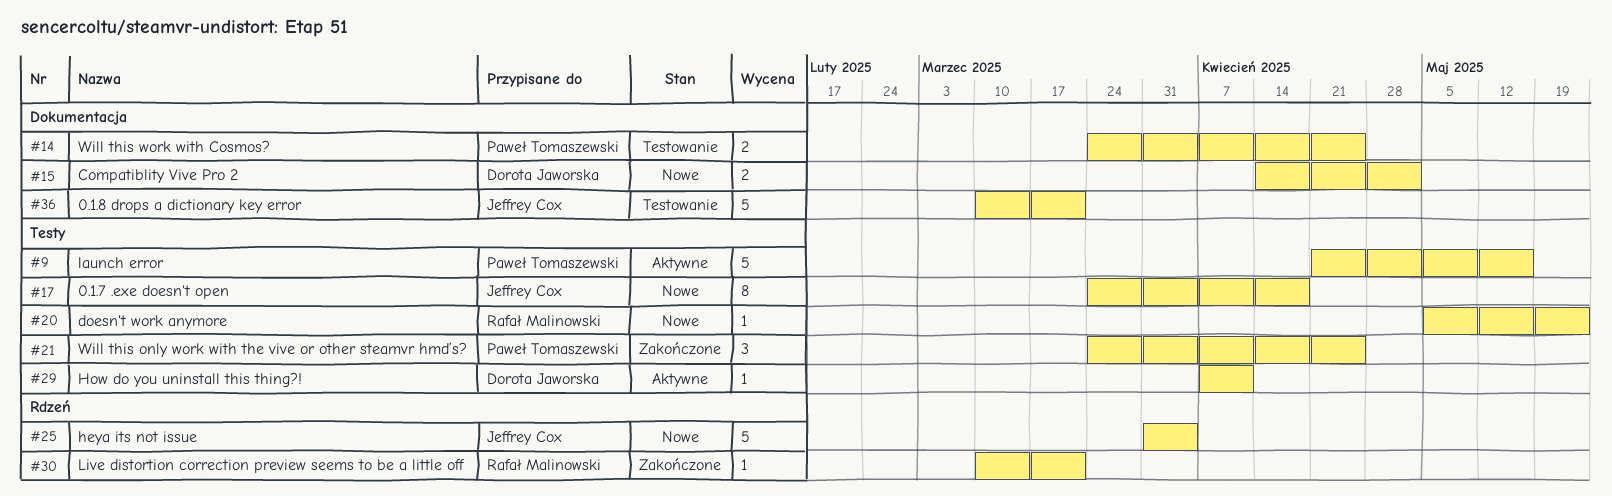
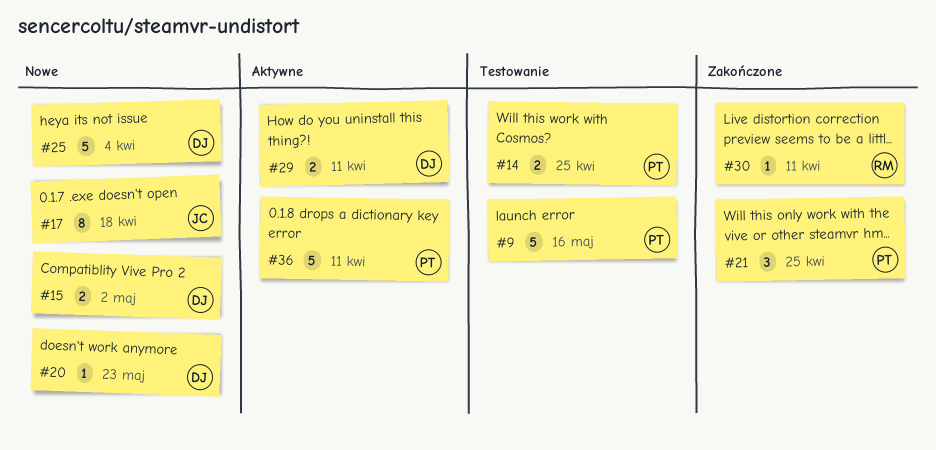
#9, status: Aktywne -> Testowanie
#20, owner: Rafał Malinowski -> Dorota Jaworska
#25, owner: Jeffrey Cox -> Dorota Jaworska
#29, estimate: 1 -> 2
#30, due: Mar 21 -> Apr 11
#36, status: Testowanie -> Aktywne
#36, owner: Jeffrey Cox -> Paweł Tomaszewski
#36, due: Mar 21 -> Apr 11

